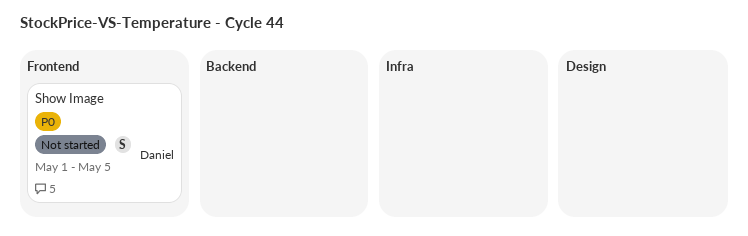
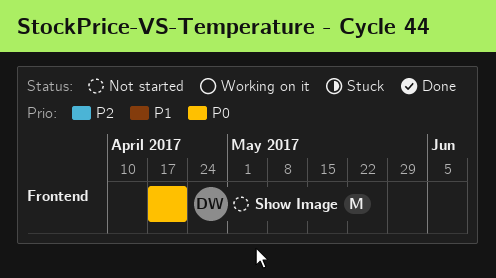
Show Image, estimate: S -> M
Show Image, start: May 1 -> Apr 17
Show Image, due: May 5 -> Apr 21

